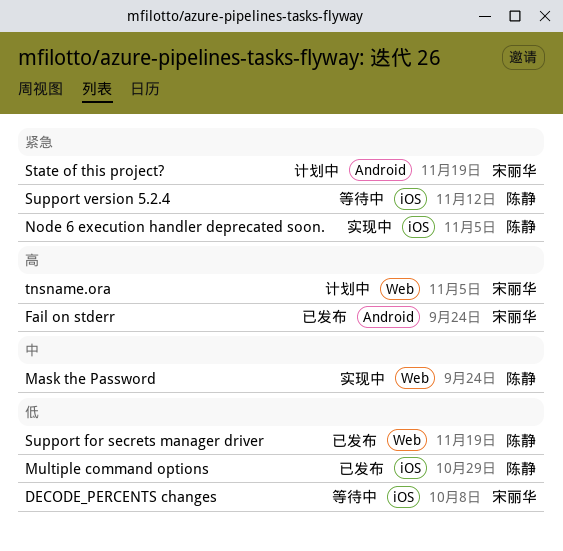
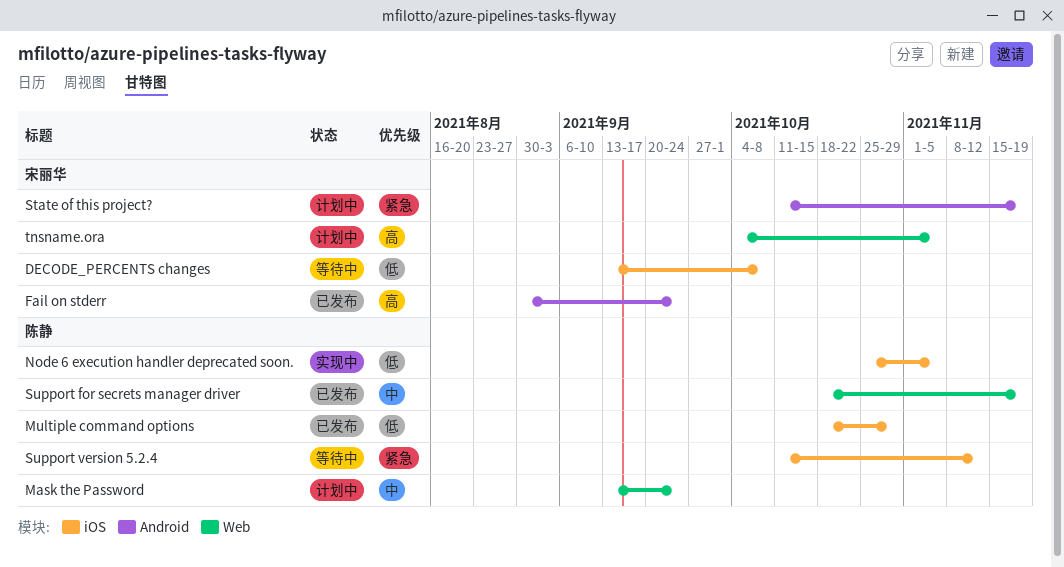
Mask the Password, status: 实现中 -> 计划中
Node 6 execution handler deprecated soon., priority: 紧急 -> 低
Support for secrets manager driver, priority: 低 -> 中

